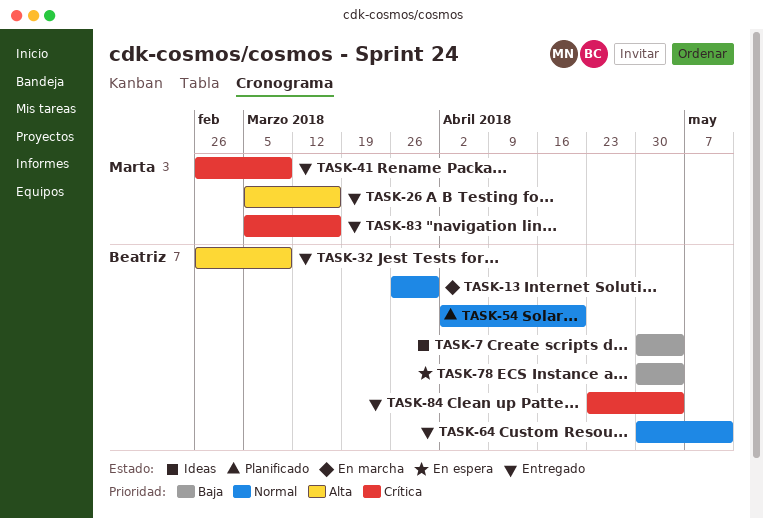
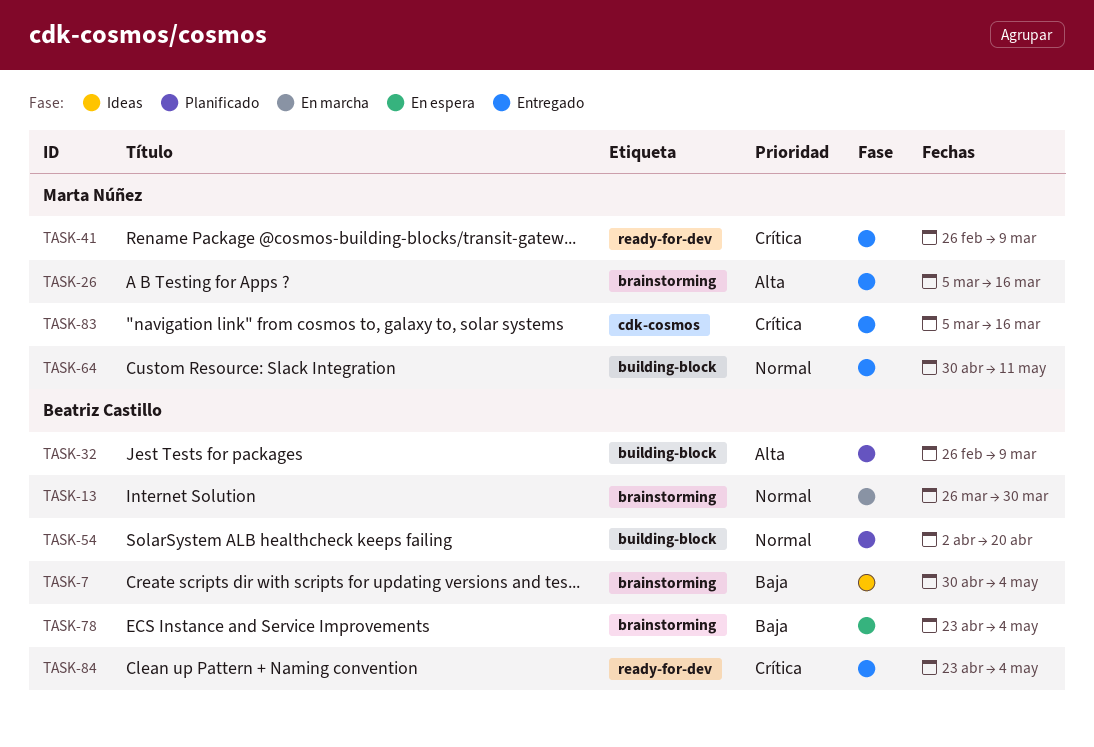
TASK-32, status: Entregado -> Planificado
TASK-64, owner: Beatriz Castillo -> Marta Núñez
TASK-78, start: Apr 30 -> Apr 23

